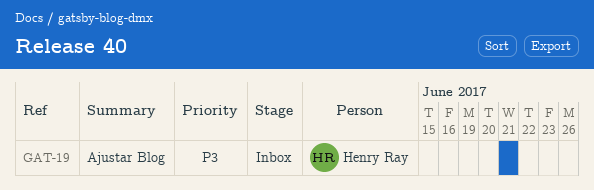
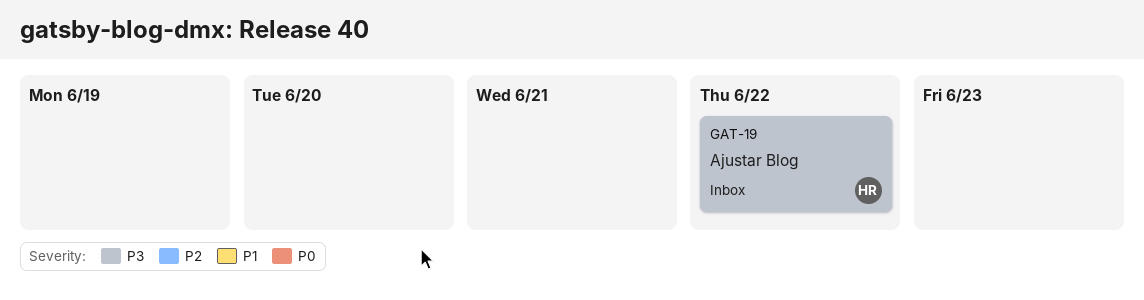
GAT-19, due: Jun 21 -> Jun 22

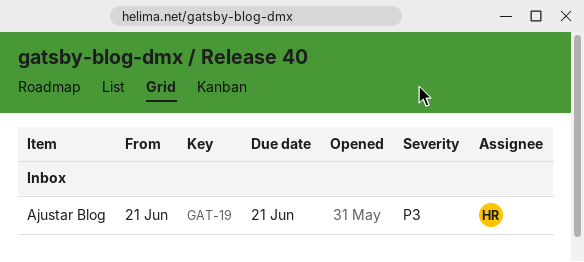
GAT-19, due: Jun 22 -> Jun 21

